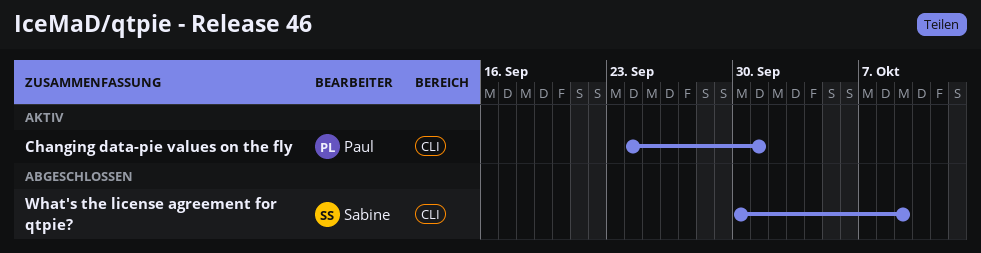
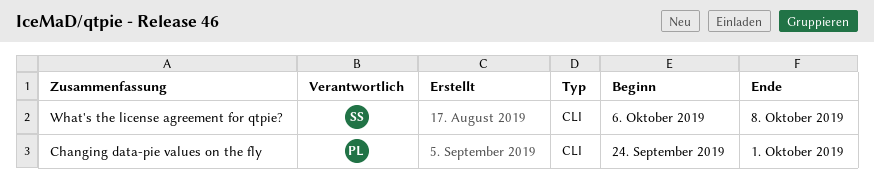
What's the license agreement for qtpie?, start: Sep 30 -> Oct 6
What's the license agreement for qtpie?, due: Oct 9 -> Oct 8

